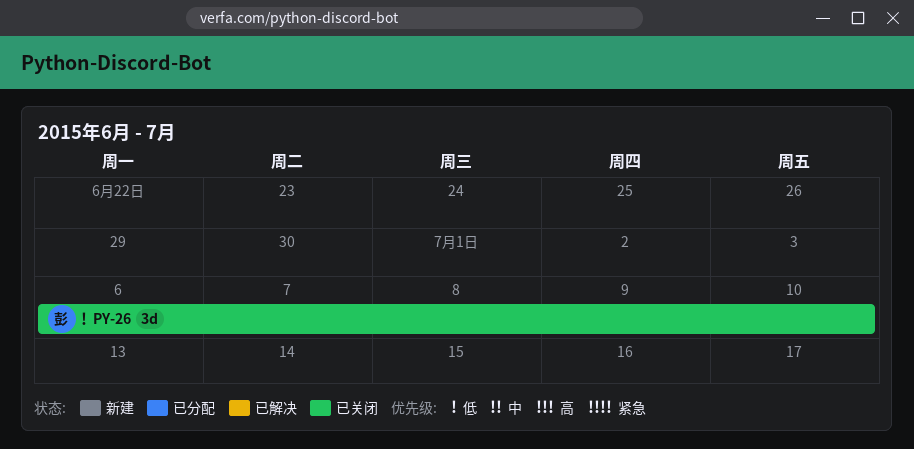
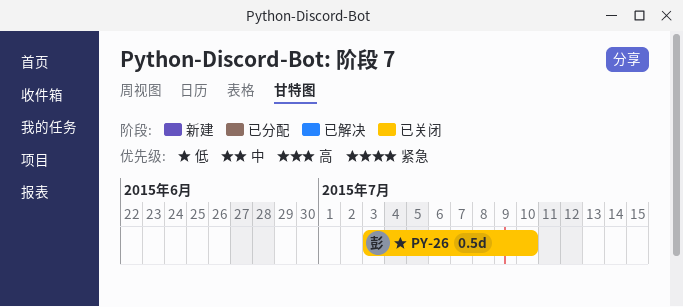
PY-26, estimate: 3d -> 0.5d
PY-26, start: Jul 6 -> Jul 3

